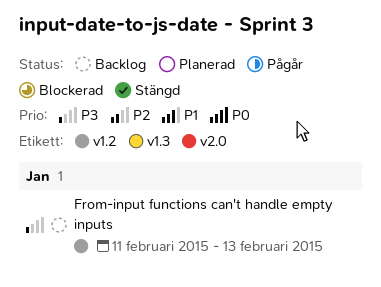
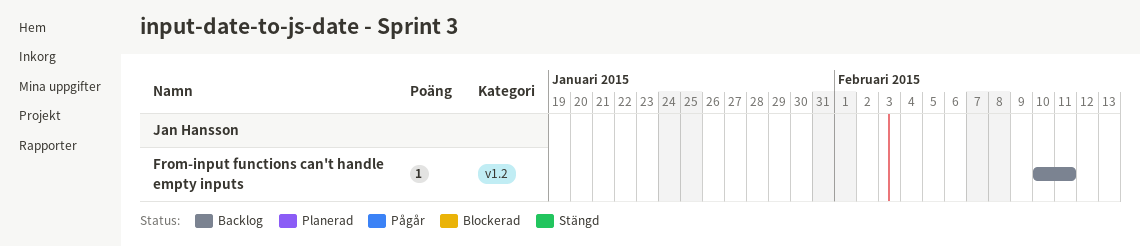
From-input functions can't handle empty inputs, start: Feb 11 -> Feb 10
From-input functions can't handle empty inputs, due: Feb 13 -> Feb 11

